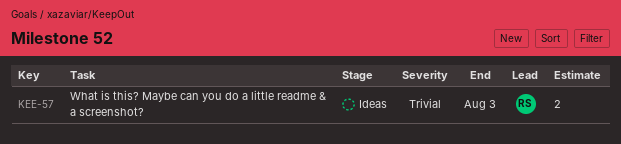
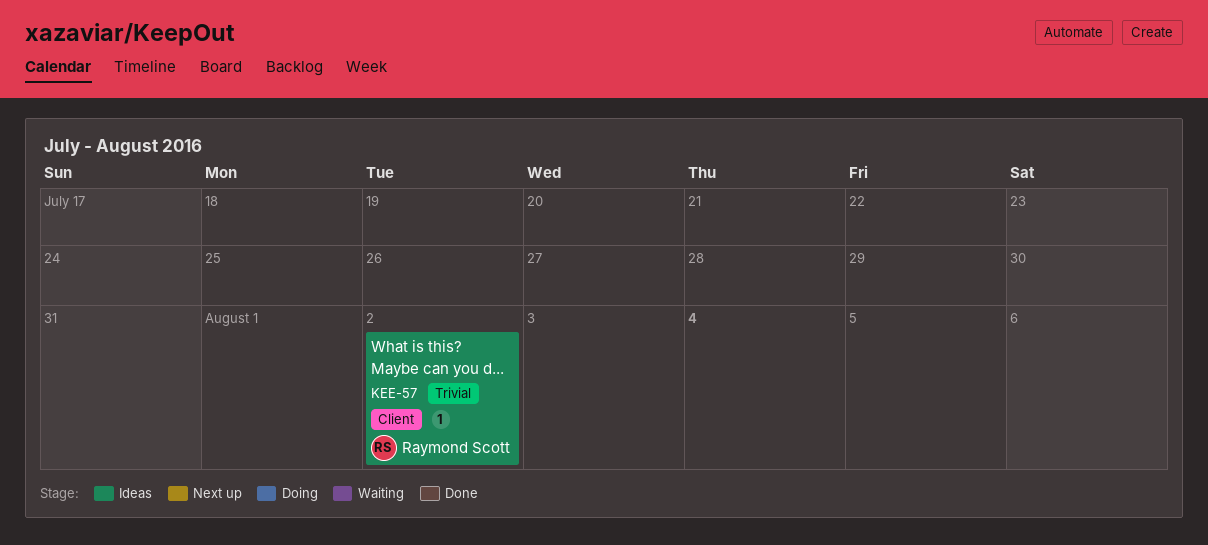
KEE-57, estimate: 2 -> 1
KEE-57, due: Aug 3 -> Aug 2

